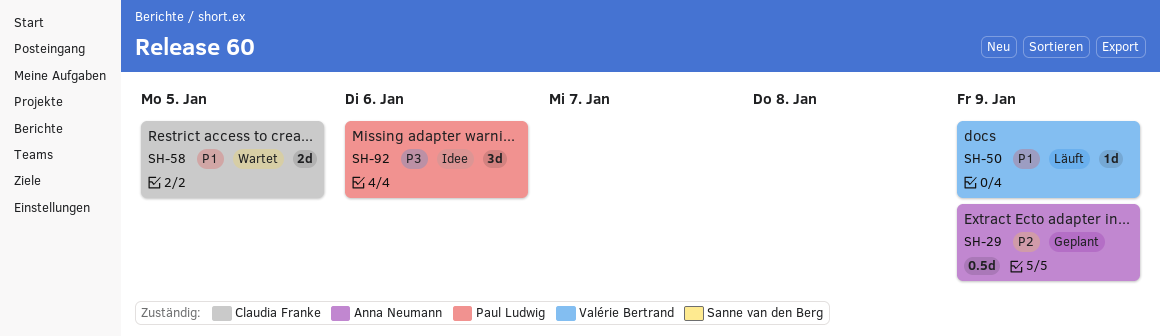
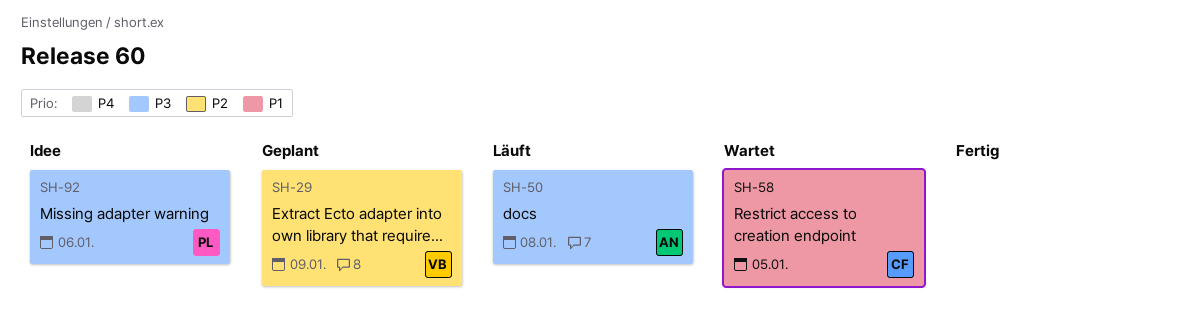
SH-29, owner: Anna Neumann -> Valérie Bertrand
SH-50, owner: Valérie Bertrand -> Anna Neumann
SH-50, priority: P1 -> P3
SH-50, due: Jan 9 -> Jan 8

